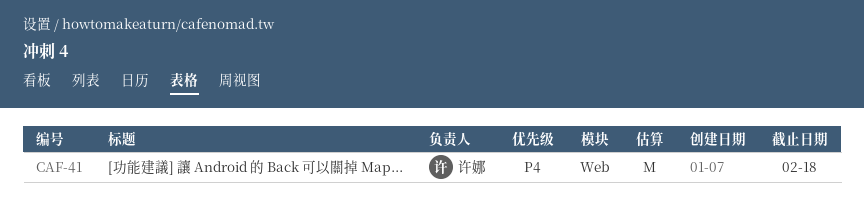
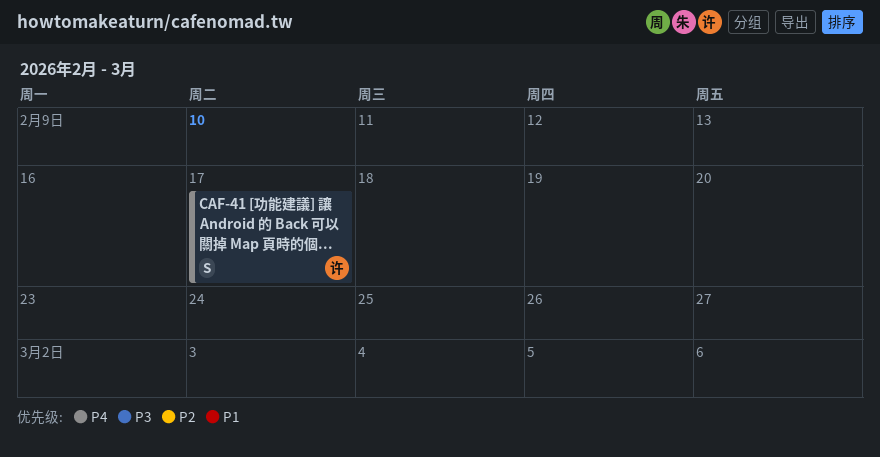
CAF-41, estimate: M -> S
CAF-41, due: Feb 18 -> Feb 17

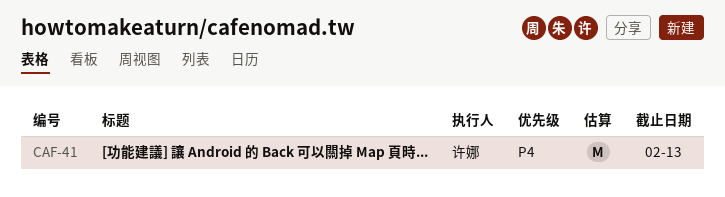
CAF-41, estimate: S -> M
CAF-41, due: Feb 17 -> Feb 13

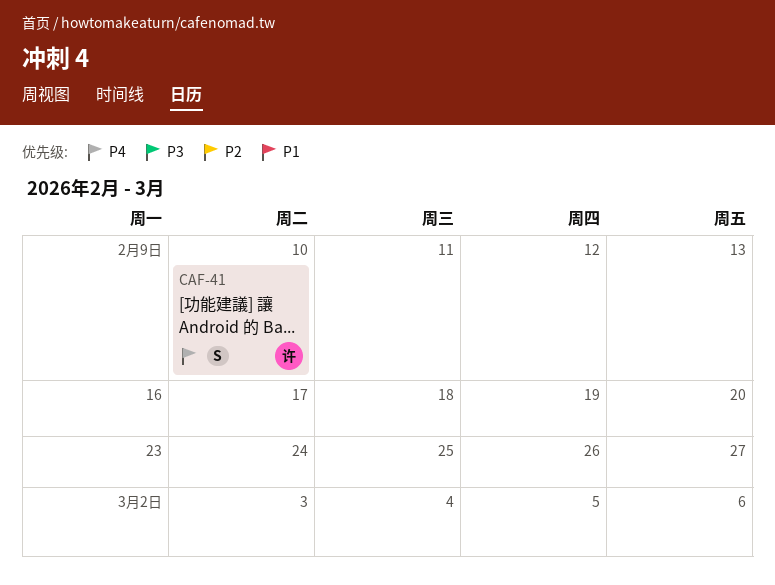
CAF-41, estimate: M -> S
CAF-41, due: Feb 13 -> Feb 10

